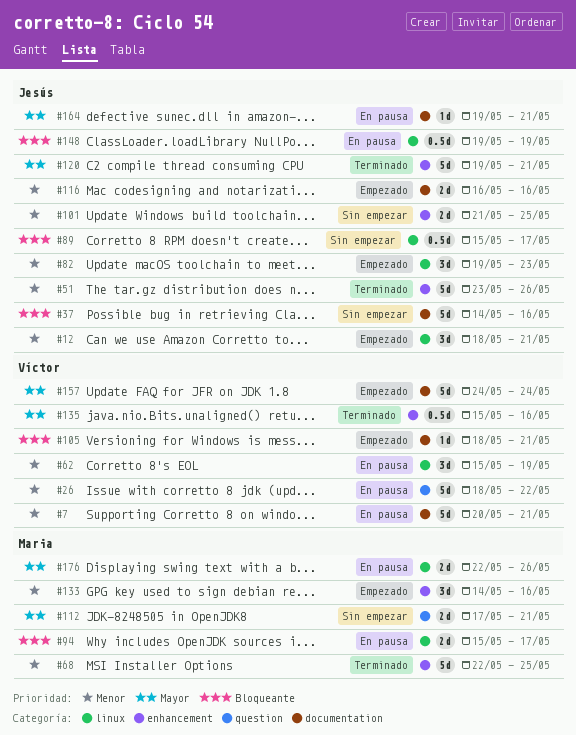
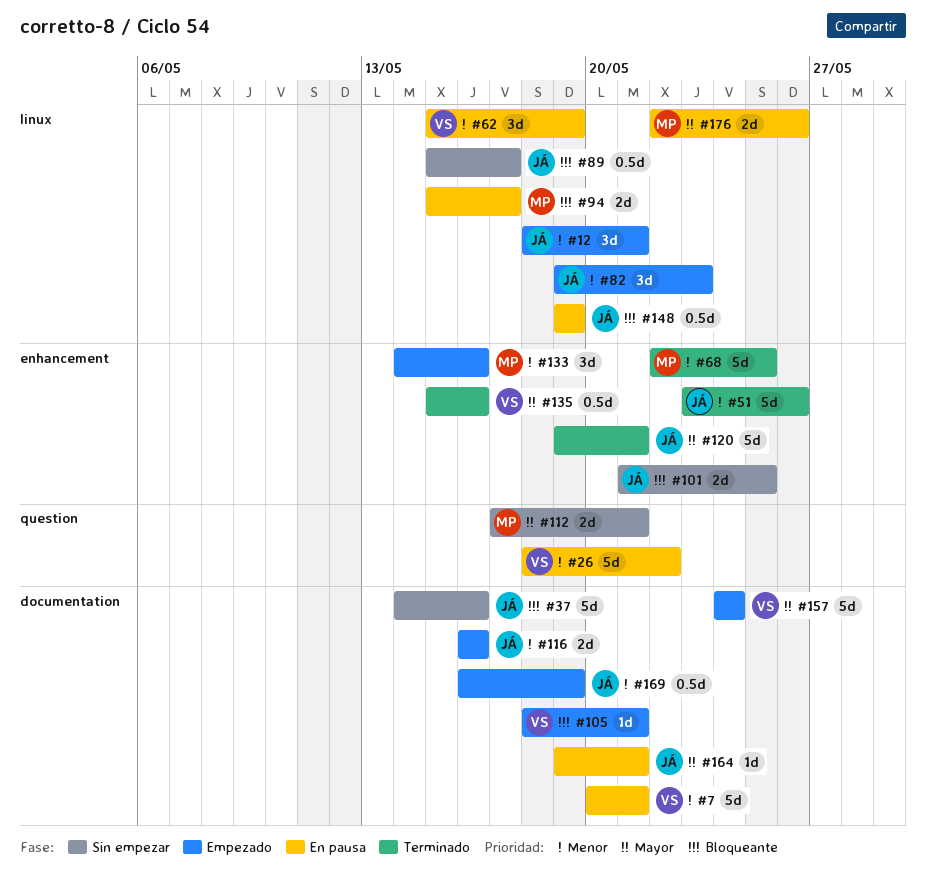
#101, priority: Menor -> Bloqueante
#169: none -> present

